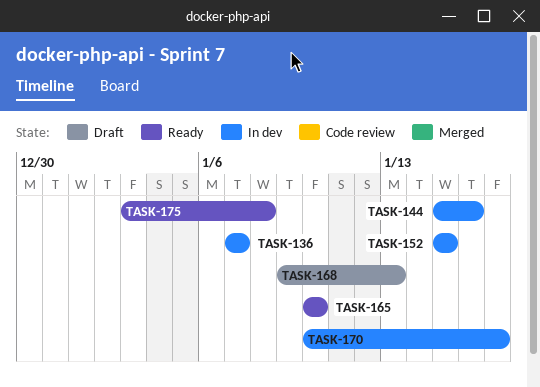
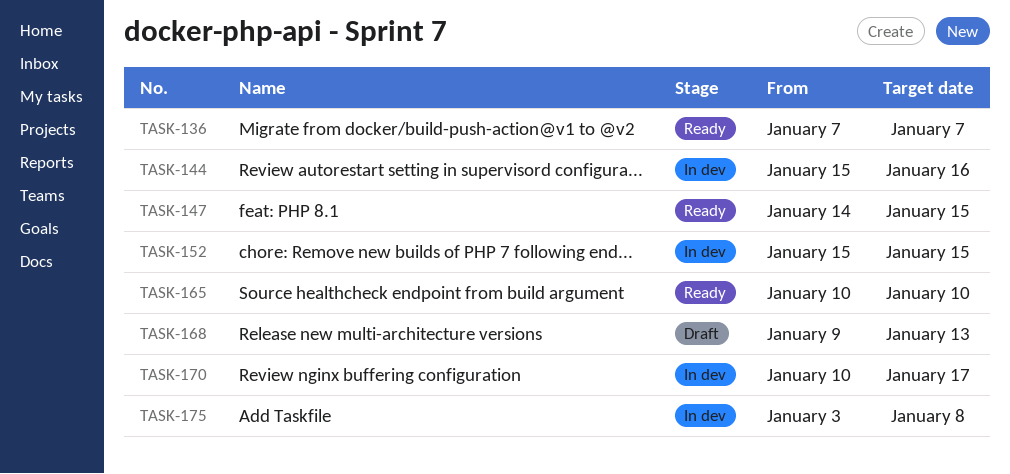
TASK-136, status: In dev -> Ready
TASK-147: none -> present
TASK-175, status: Ready -> In dev

